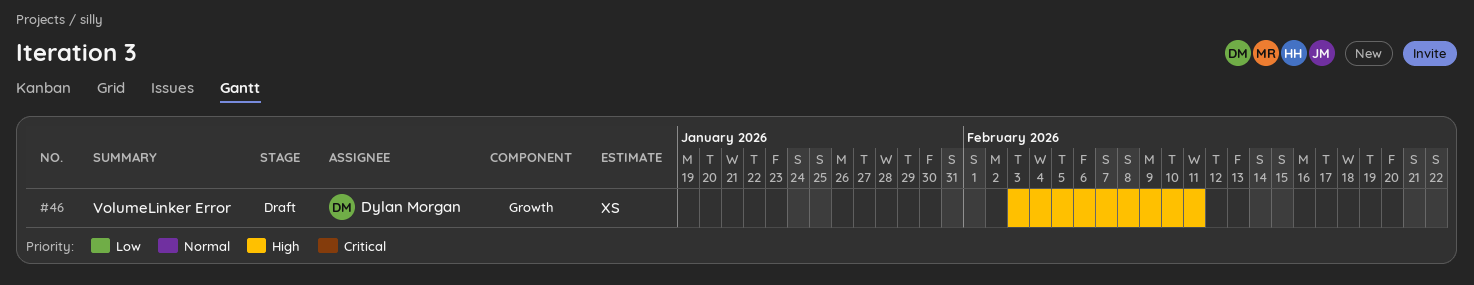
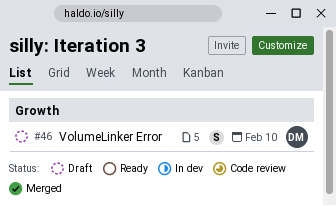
#46, estimate: XS -> S
#46, due: Feb 11 -> Feb 10

